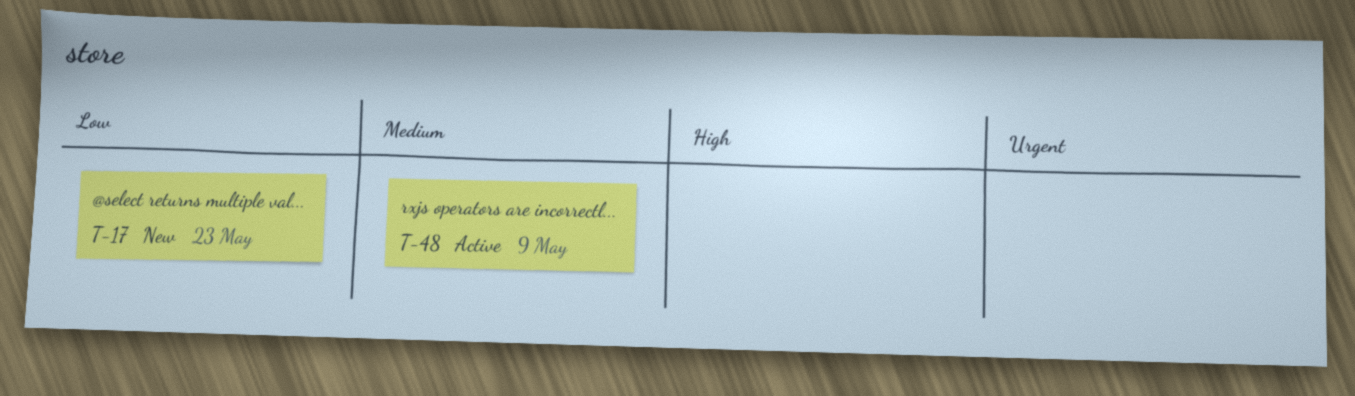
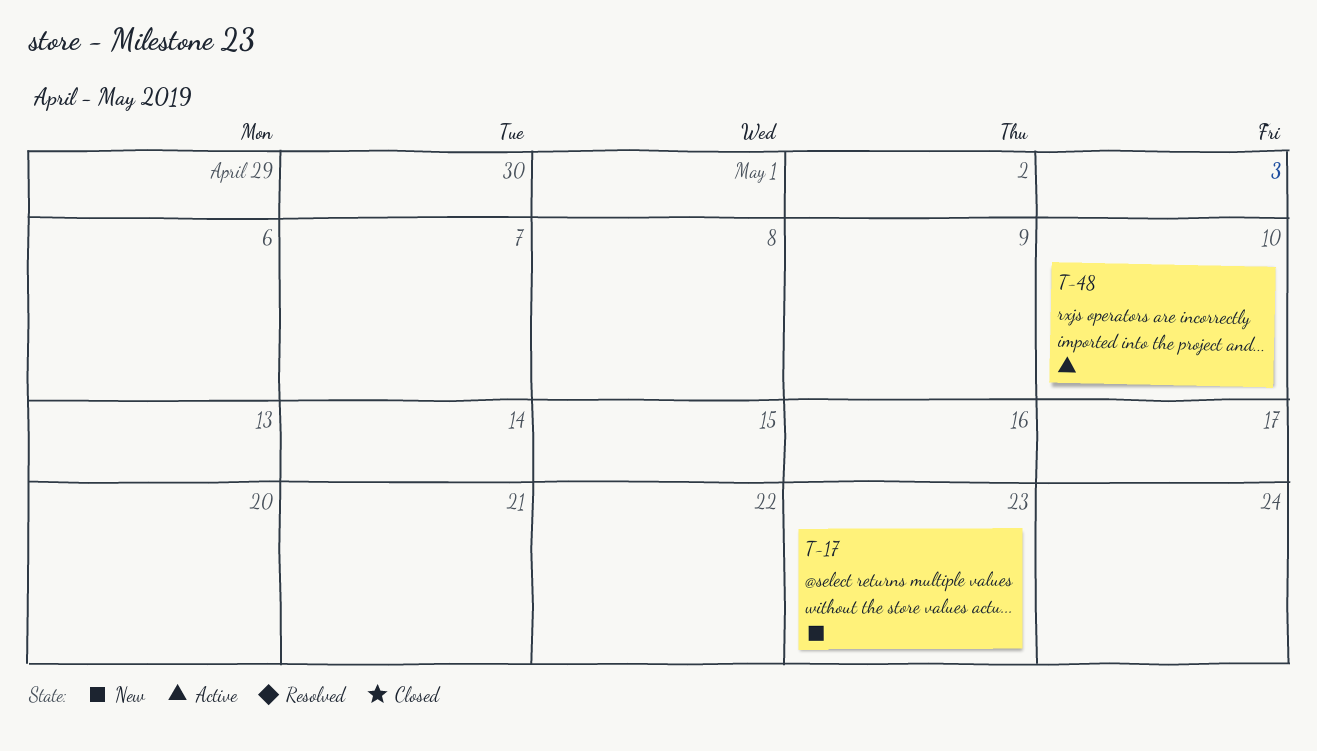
T-48, due: May 9 -> May 10

